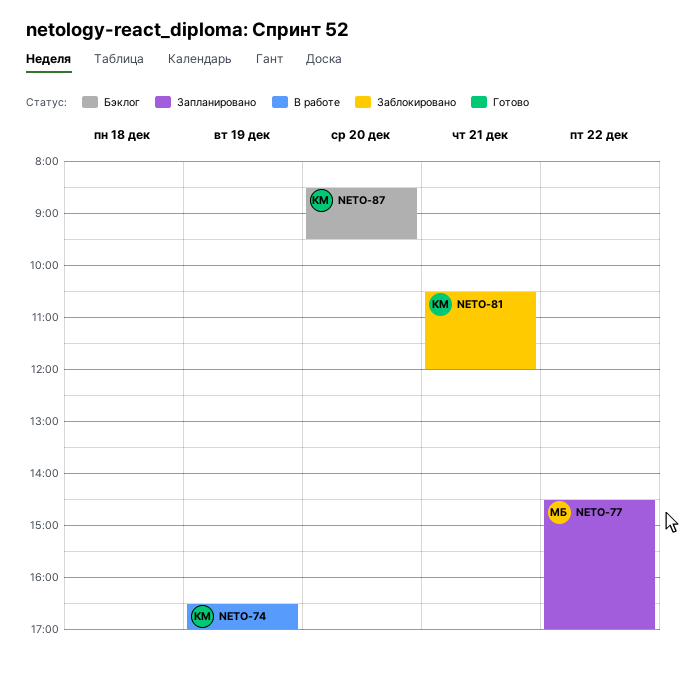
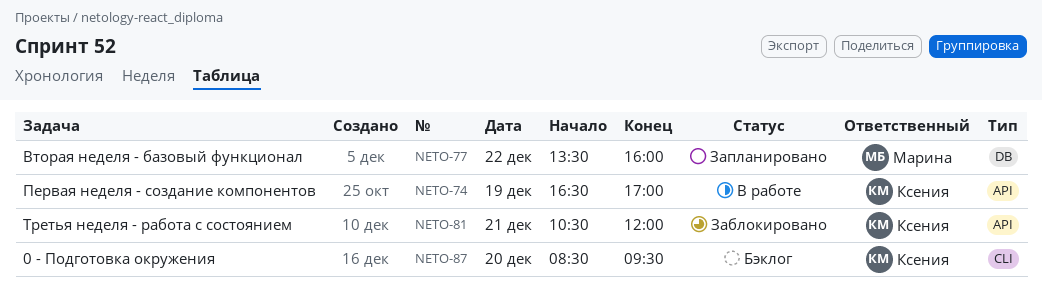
NETO-77, begins: 14:30 -> 13:30
NETO-77, ends: 17:00 -> 16:00

